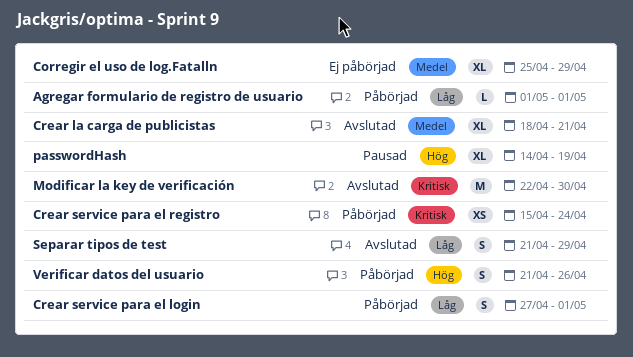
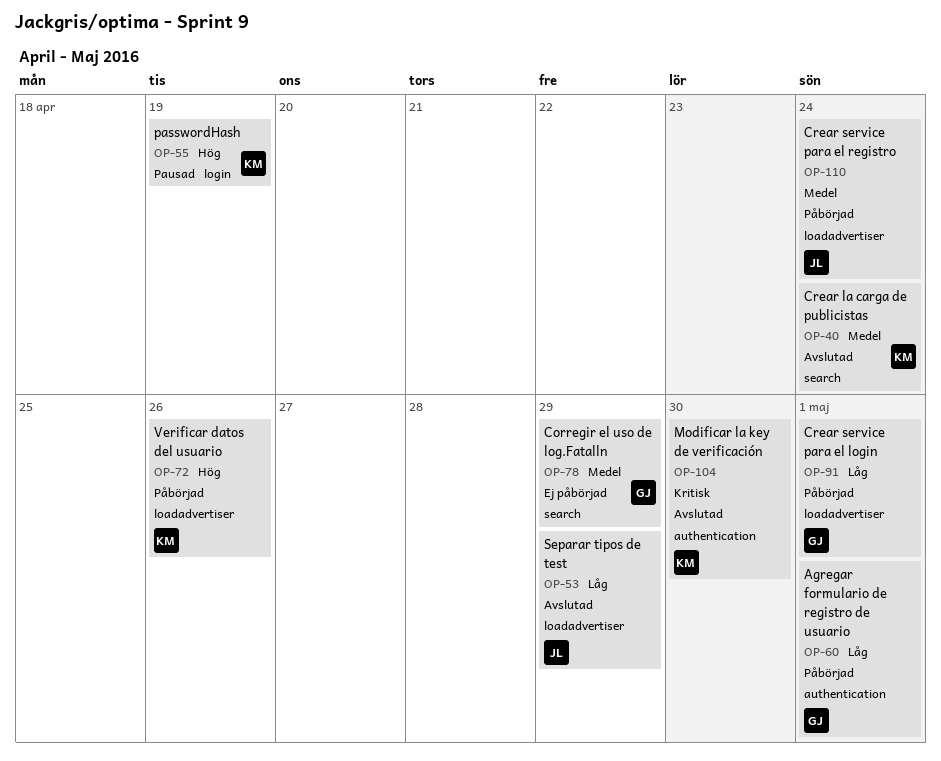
Crear la carga de publicistas, due: Apr 21 -> Apr 24
Crear service para el registro, priority: Kritisk -> Medel

